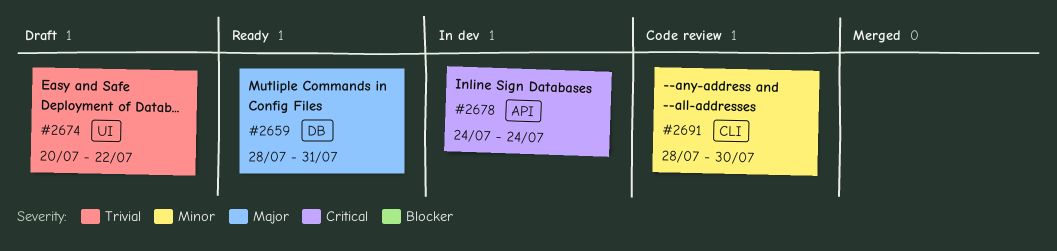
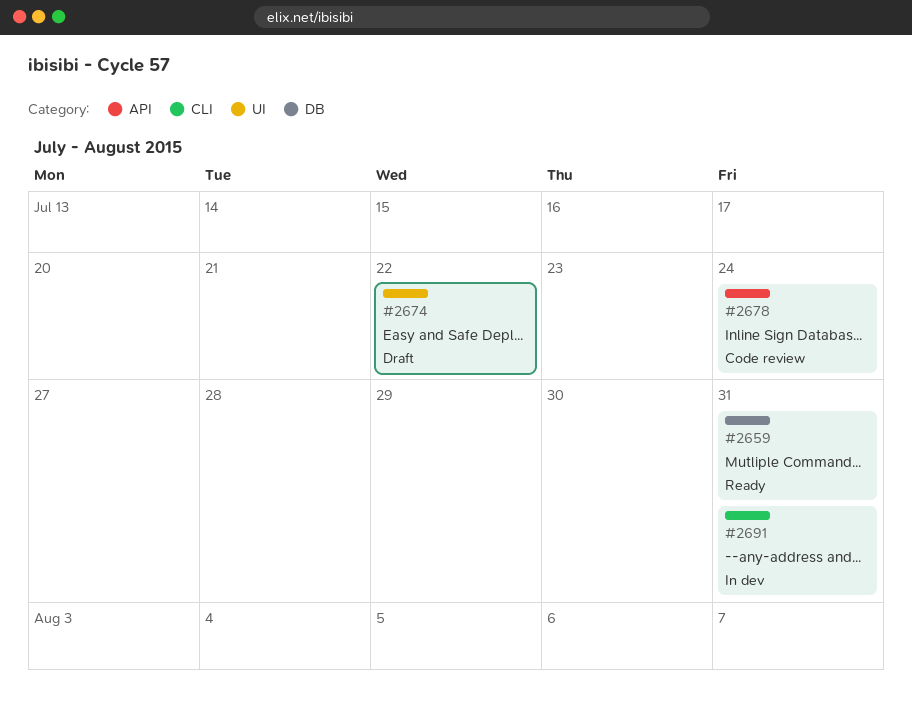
#2678, status: In dev -> Code review
#2691, status: Code review -> In dev
#2691, due: Jul 30 -> Jul 31

